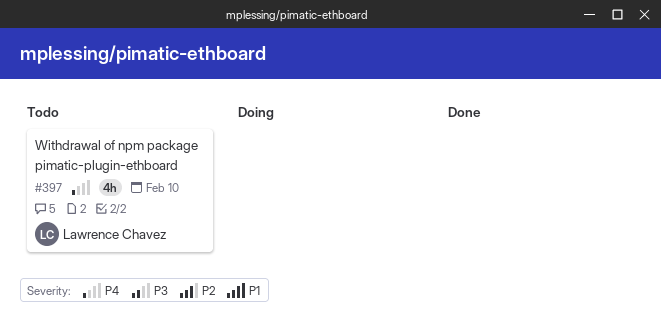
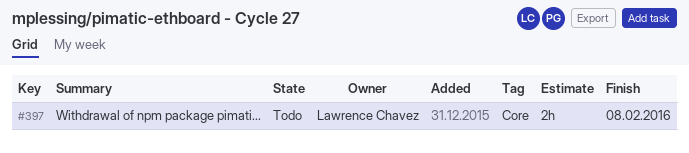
#397, estimate: 4h -> 2h
#397, due: Feb 10 -> Feb 8

